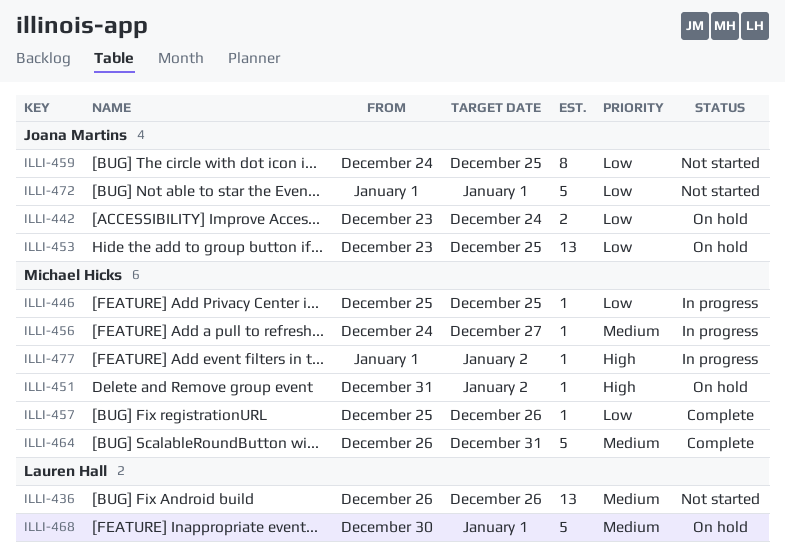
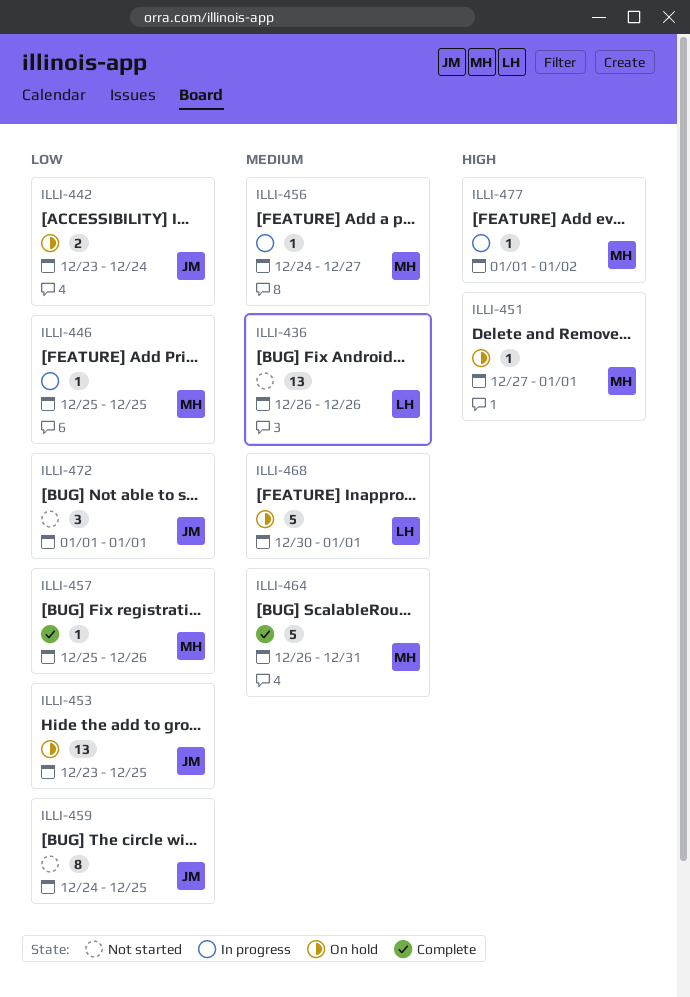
ILLI-451, start: Dec 31 -> Dec 27
ILLI-451, due: Jan 2 -> Jan 1
ILLI-472, estimate: 5 -> 3

